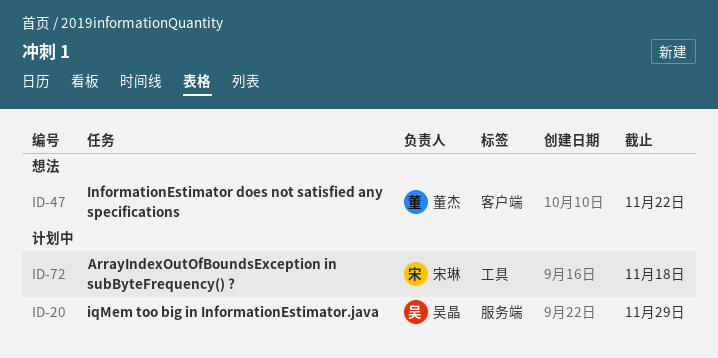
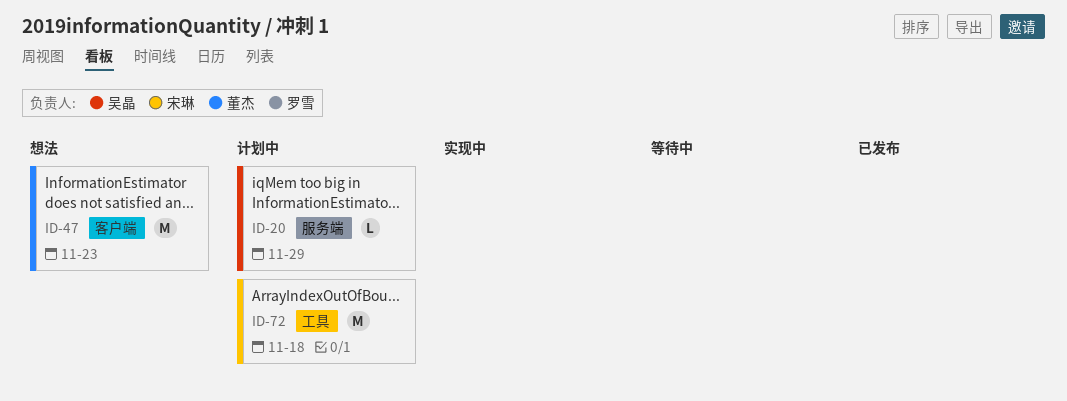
ID-47, due: Nov 22 -> Nov 23

